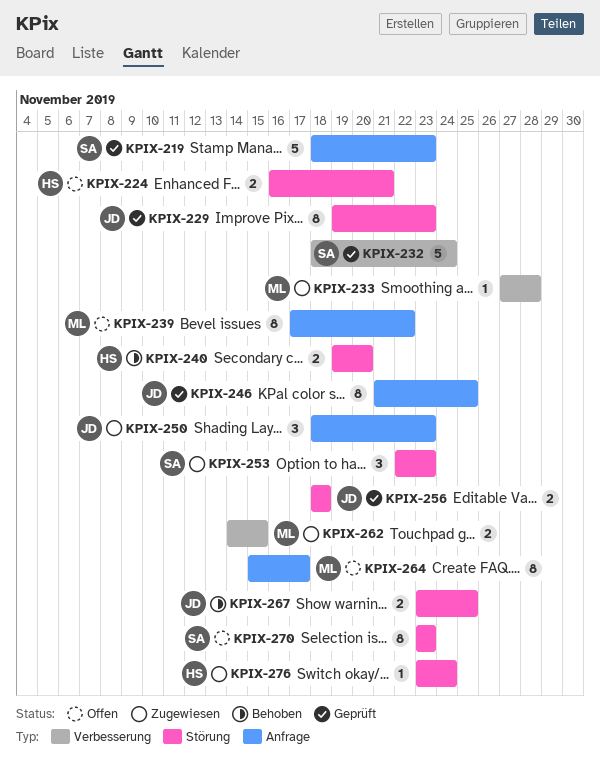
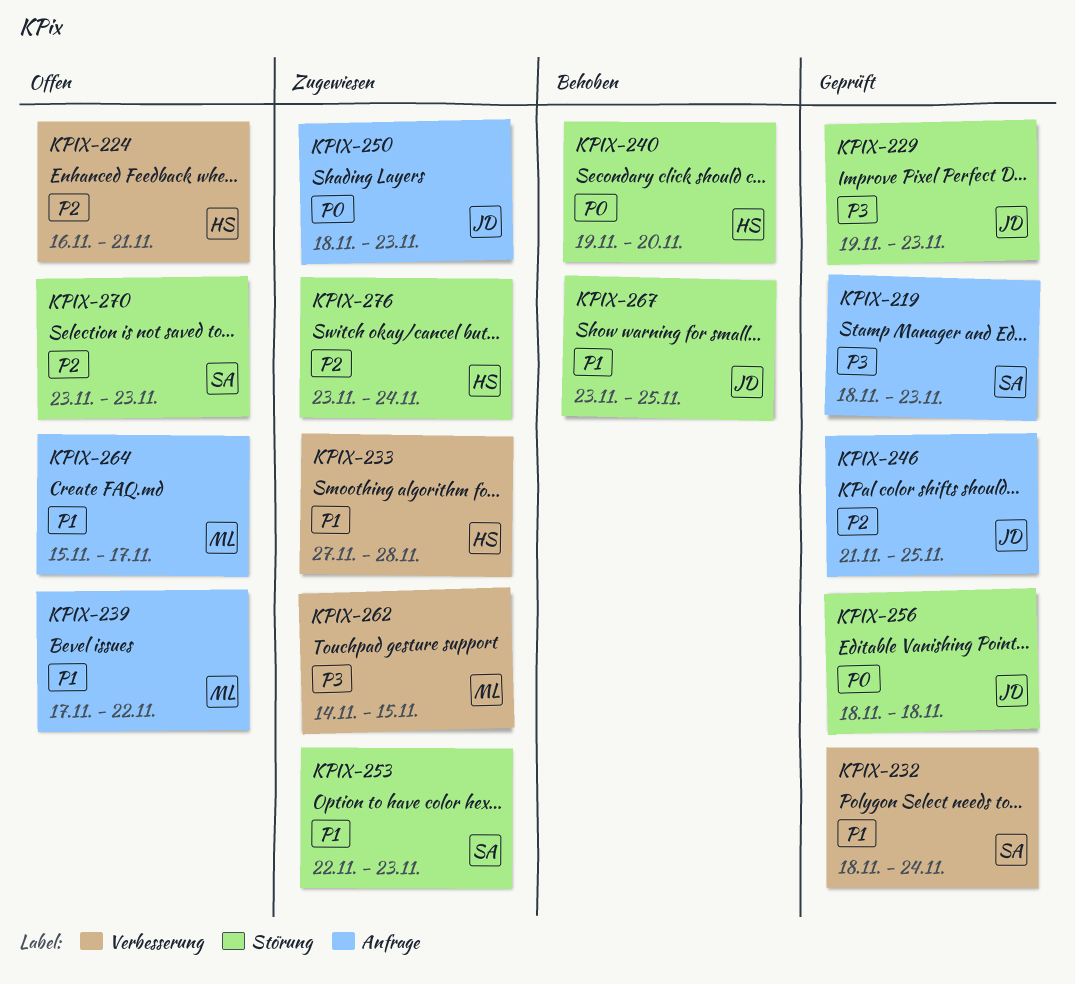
KPIX-224, label: Störung -> Verbesserung
KPIX-233, owner: ML -> HS

